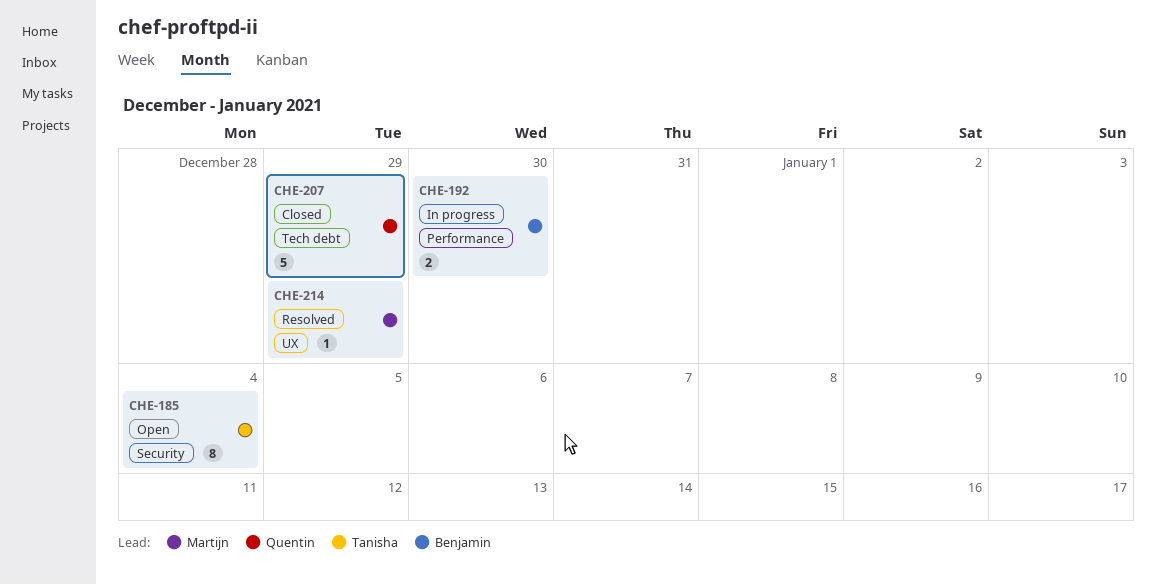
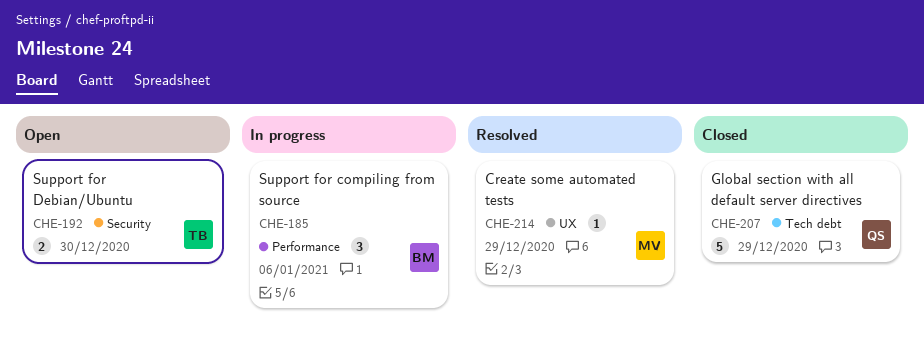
CHE-185, status: Open -> In progress
CHE-185, owner: Tanisha -> Benjamin
CHE-185, label: Security -> Performance
CHE-185, estimate: 8 -> 3
CHE-185, due: Jan 4 -> Jan 6
CHE-192, status: In progress -> Open
CHE-192, owner: Benjamin -> Tanisha
CHE-192, label: Performance -> Security

